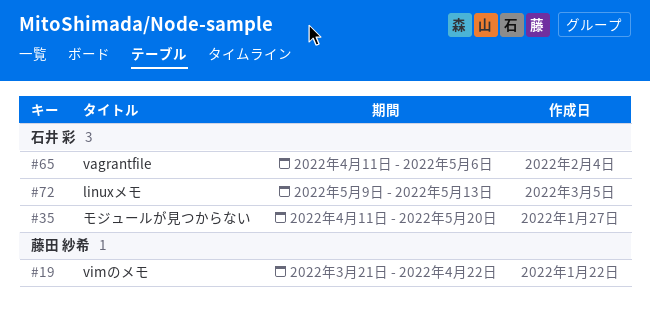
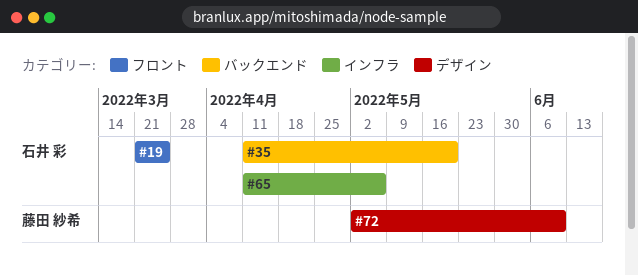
#19, owner: 藤田 紗希 -> 石井 彩
#19, due: Apr 22 -> Mar 25
#72, owner: 石井 彩 -> 藤田 紗希
#72, start: May 9 -> May 2
#72, due: May 13 -> Jun 10

